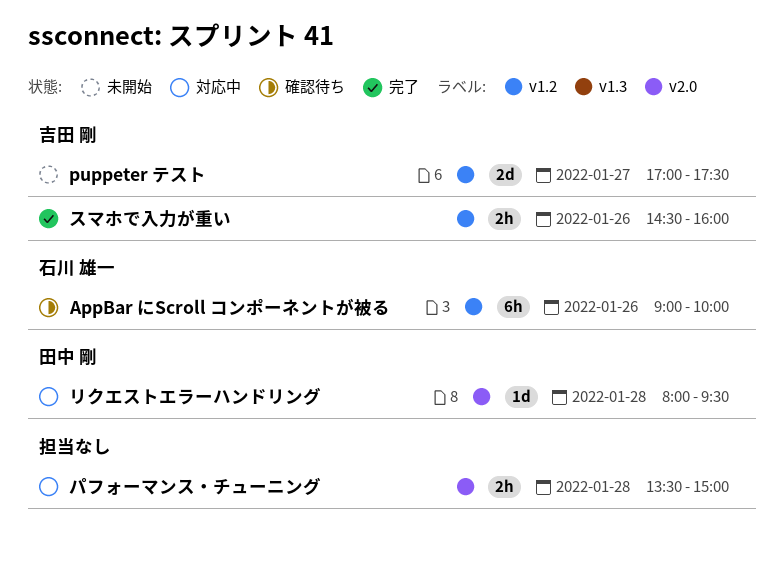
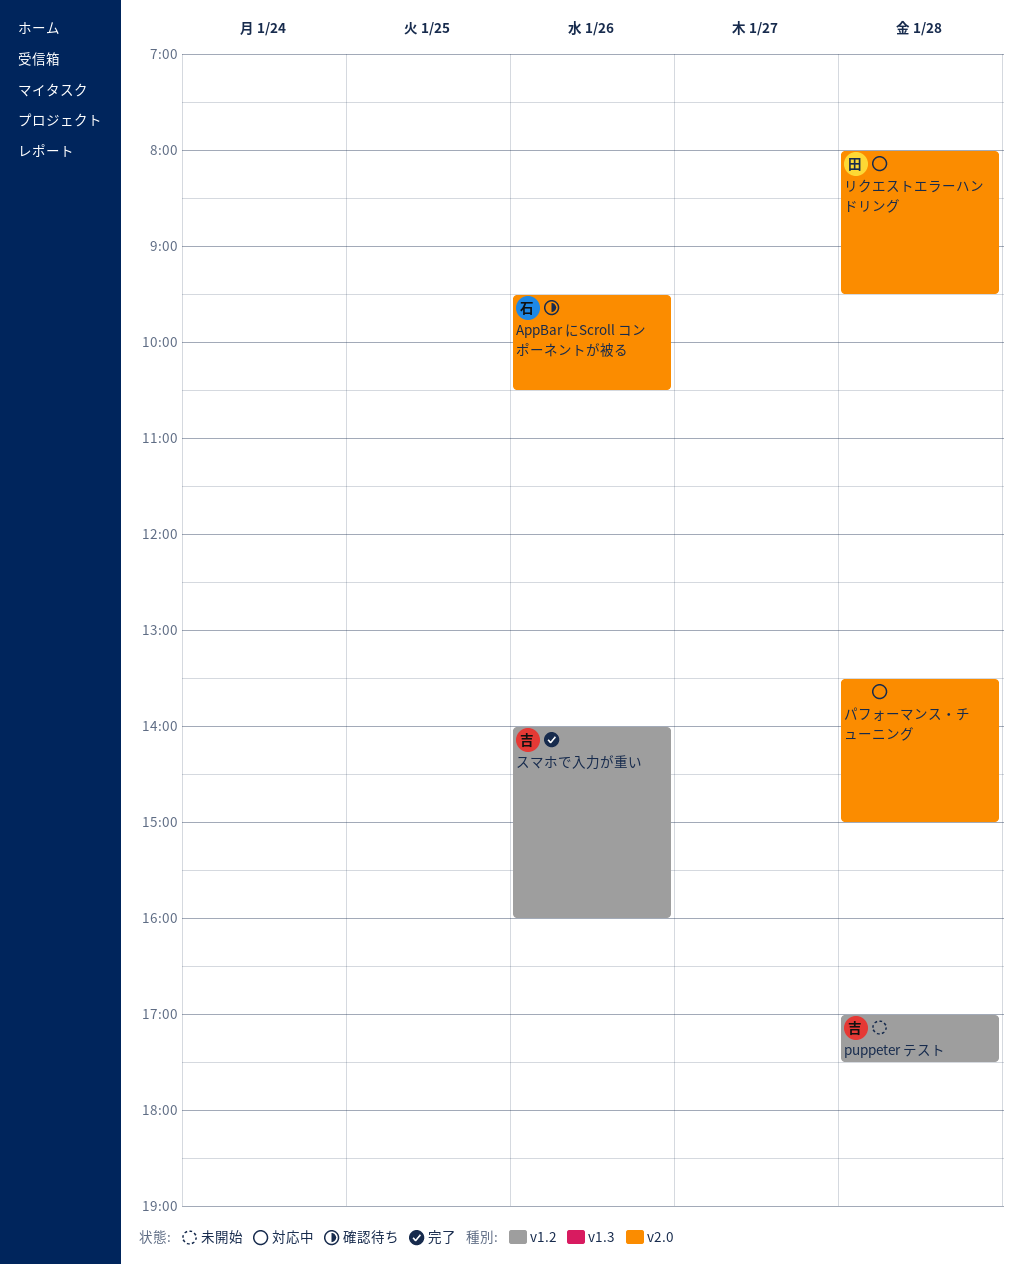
AppBar にScroll コンポーネントが被る, label: v1.2 -> v2.0
AppBar にScroll コンポーネントが被る, begins: 09:00 -> 09:30
AppBar にScroll コンポーネントが被る, ends: 10:00 -> 10:30
puppeter テスト, day: Jan 27 -> Jan 28
スマホで入力が重い, begins: 14:30 -> 14:00

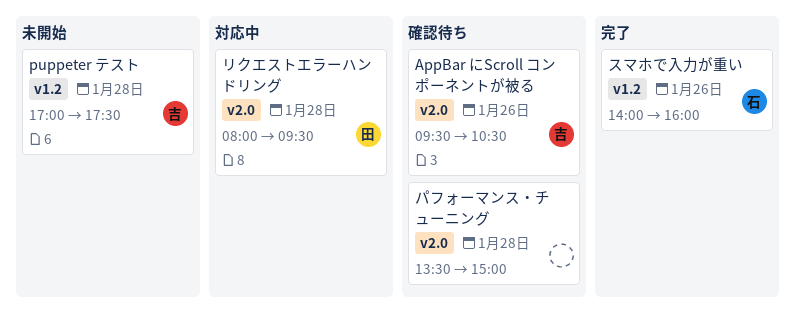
AppBar にScroll コンポーネントが被る, owner: 石 -> 吉
スマホで入力が重い, owner: 吉 -> 石
パフォーマンス・チューニング, status: 対応中 -> 確認待ち

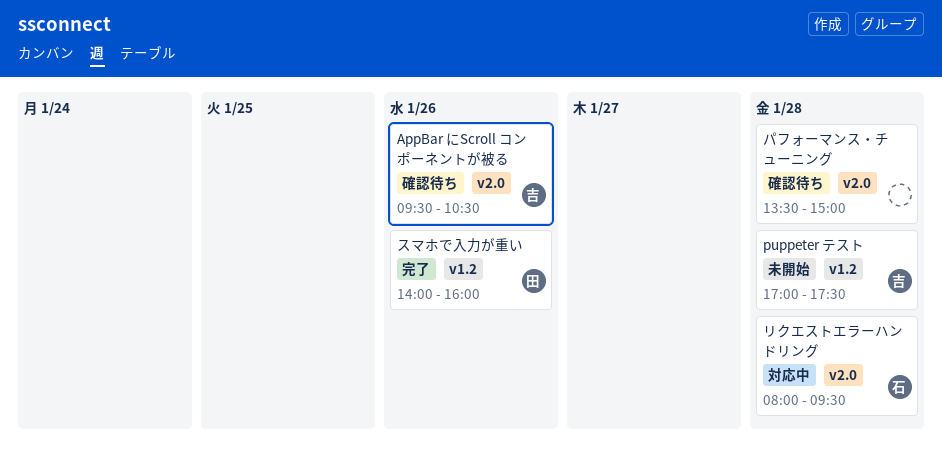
スマホで入力が重い, owner: 石 -> 田
リクエストエラーハンドリング, owner: 田 -> 石

